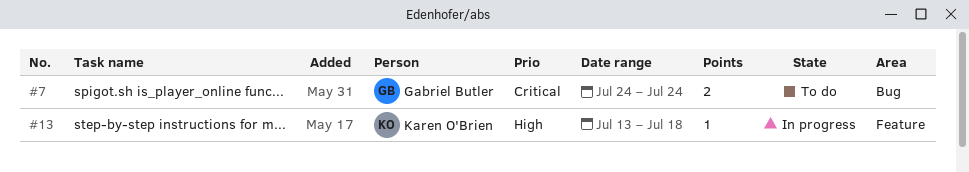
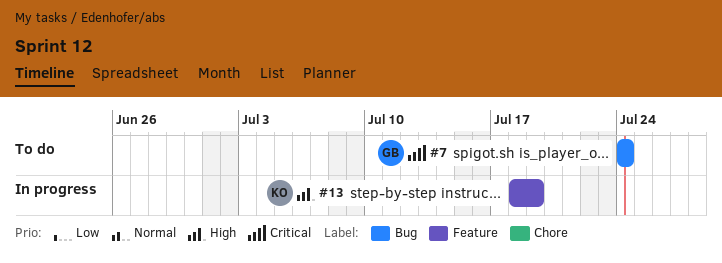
#13, start: Jul 13 -> Jul 18
#13, due: Jul 18 -> Jul 19

